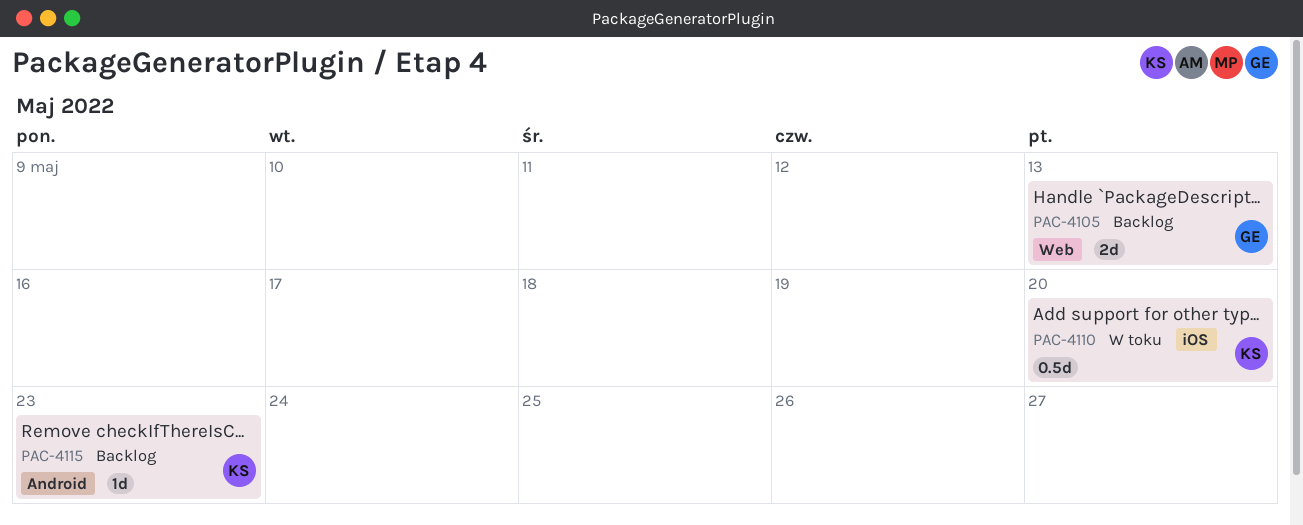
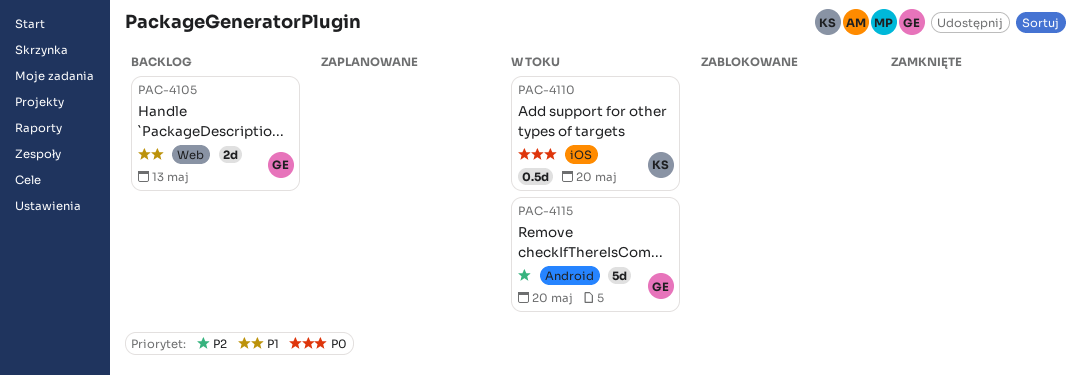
PAC-4115, status: Backlog -> W toku
PAC-4115, owner: KS -> GE
PAC-4115, estimate: 1d -> 5d
PAC-4115, due: May 23 -> May 20

